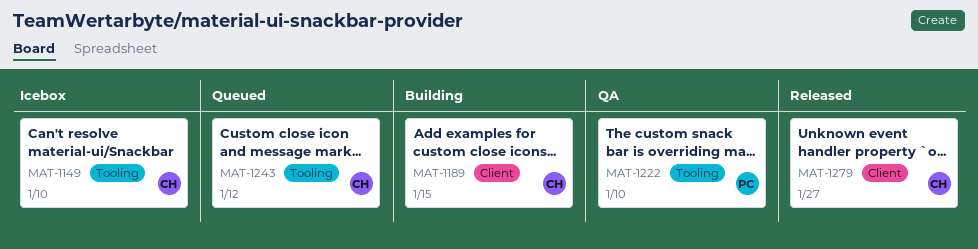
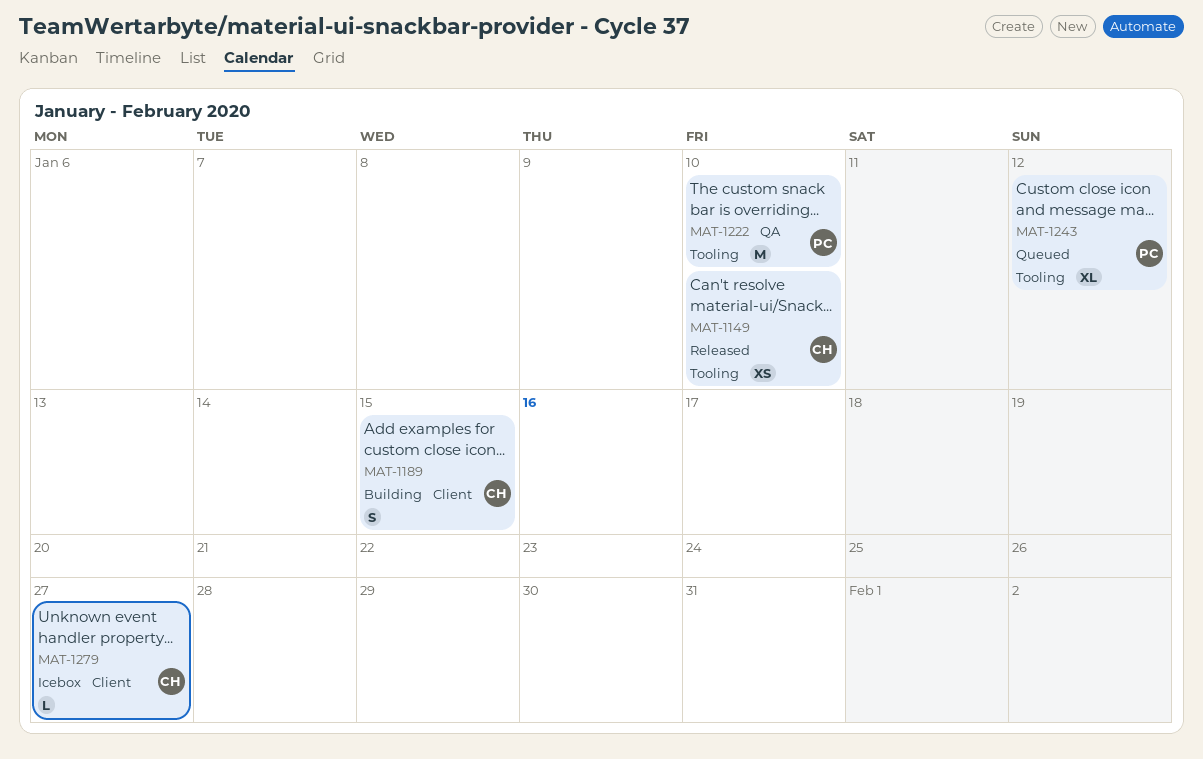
MAT-1149, status: Icebox -> Released
MAT-1243, owner: CH -> PC
MAT-1279, status: Released -> Icebox

